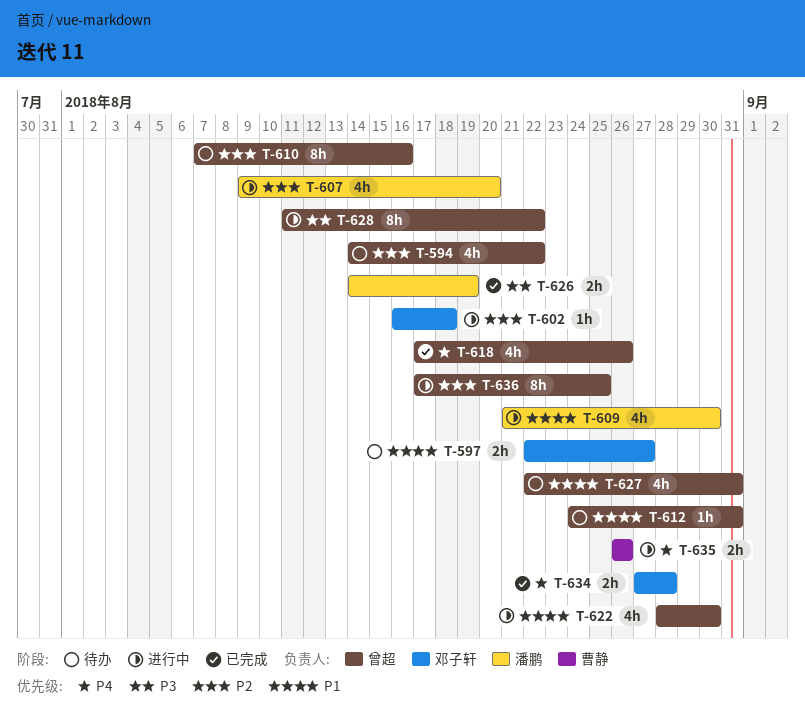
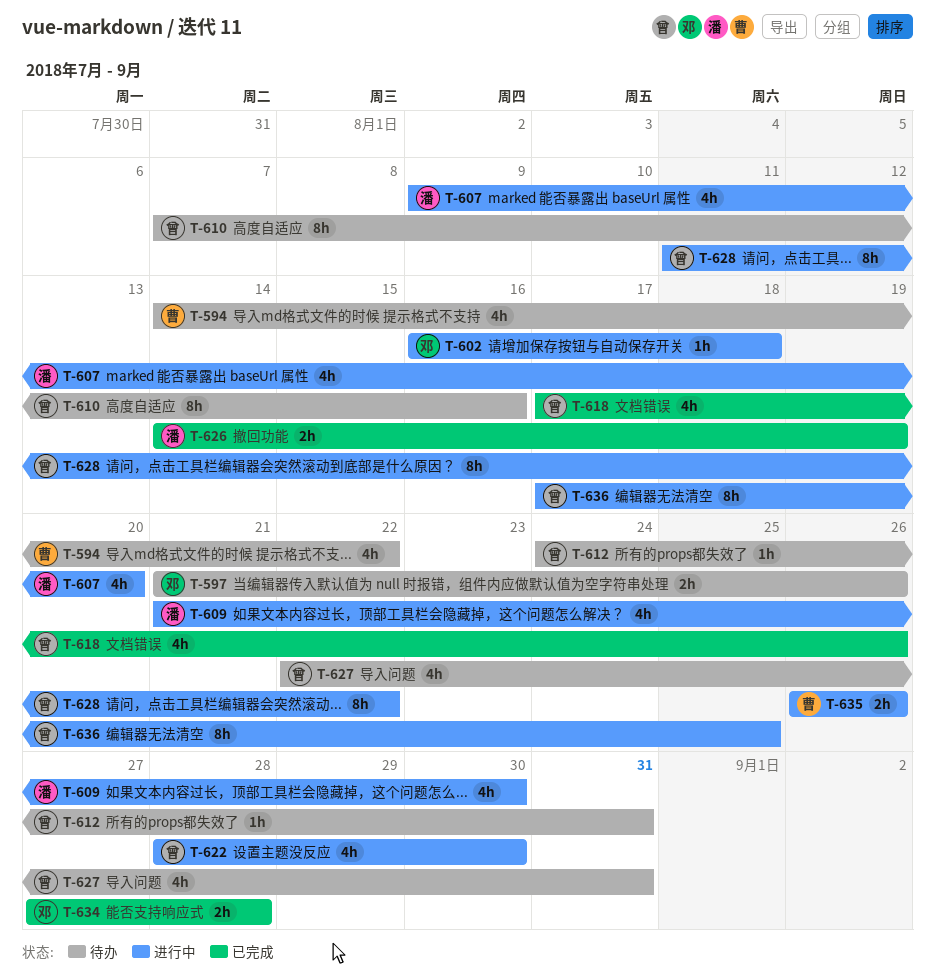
T-594, owner: 曾超 -> 曹静
T-597, start: Aug 22 -> Aug 21
T-597, due: Aug 27 -> Aug 26

